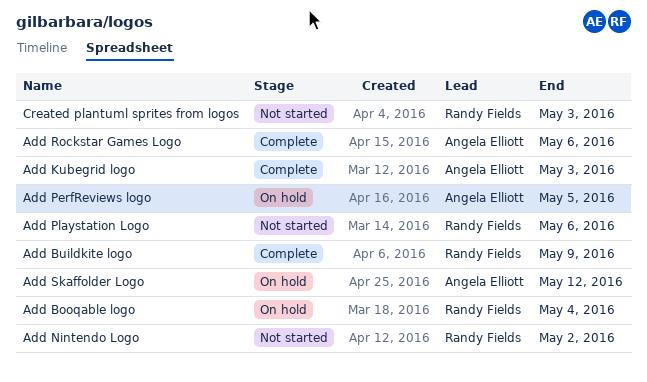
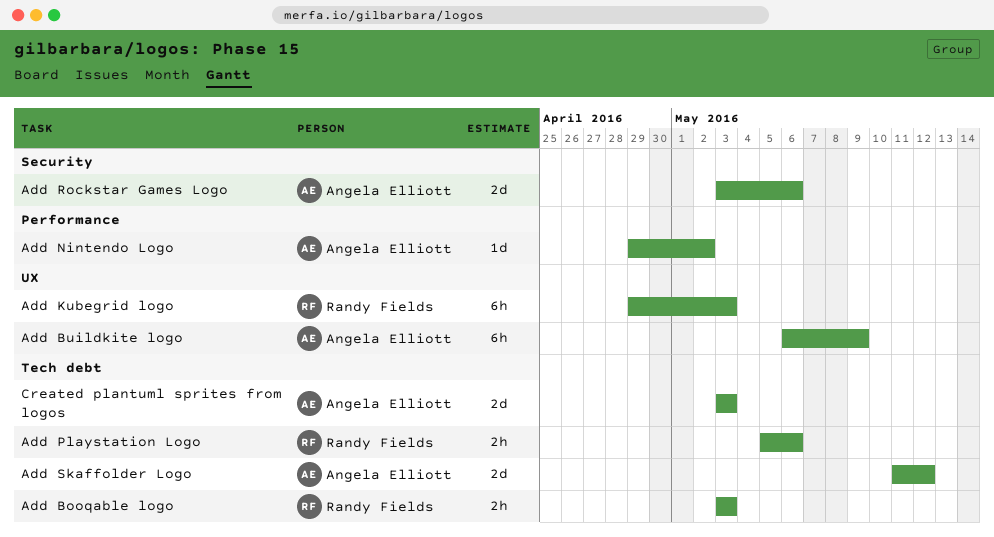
Add Booqable logo, due: May 4 -> May 3
Add Buildkite logo, owner: Randy Fields -> Angela Elliott
Add Kubegrid logo, owner: Angela Elliott -> Randy Fields
Add Nintendo Logo, owner: Randy Fields -> Angela Elliott
Add PerfReviews logo: present -> none
Created plantuml sprites from logos, owner: Randy Fields -> Angela Elliott

